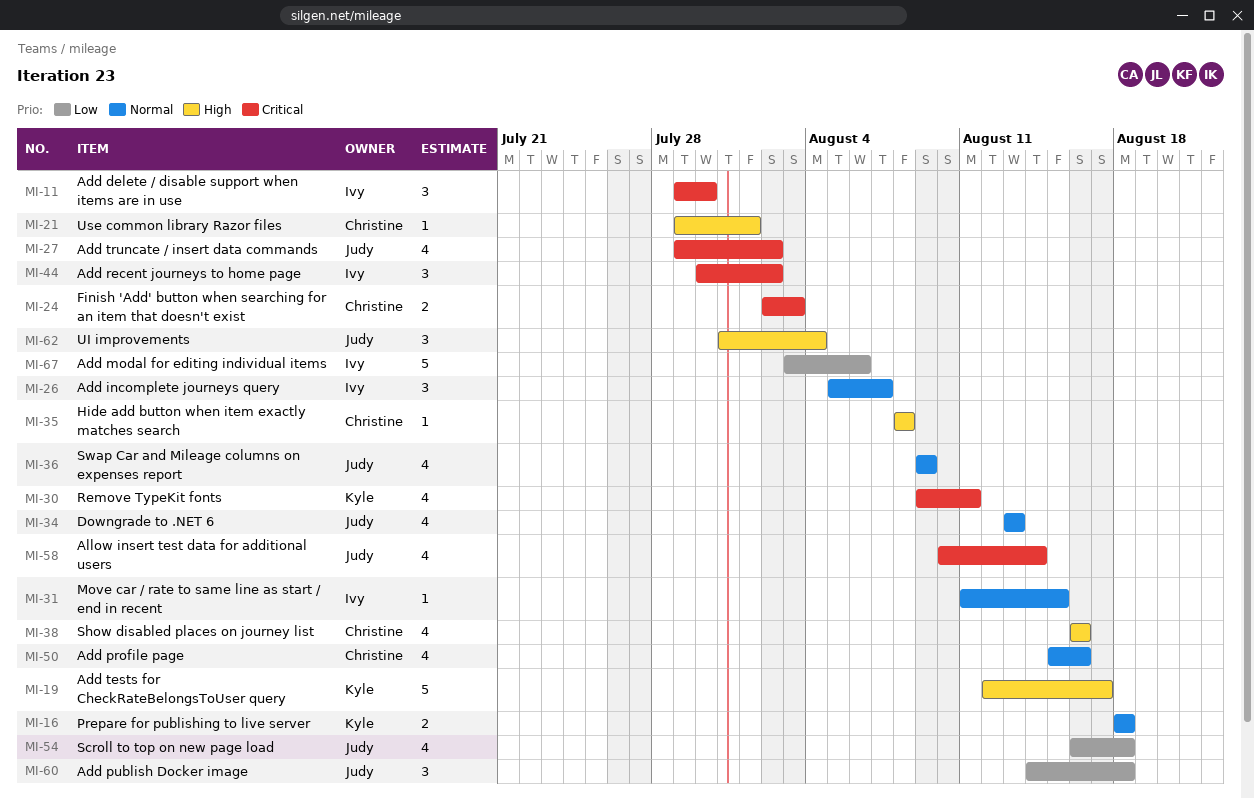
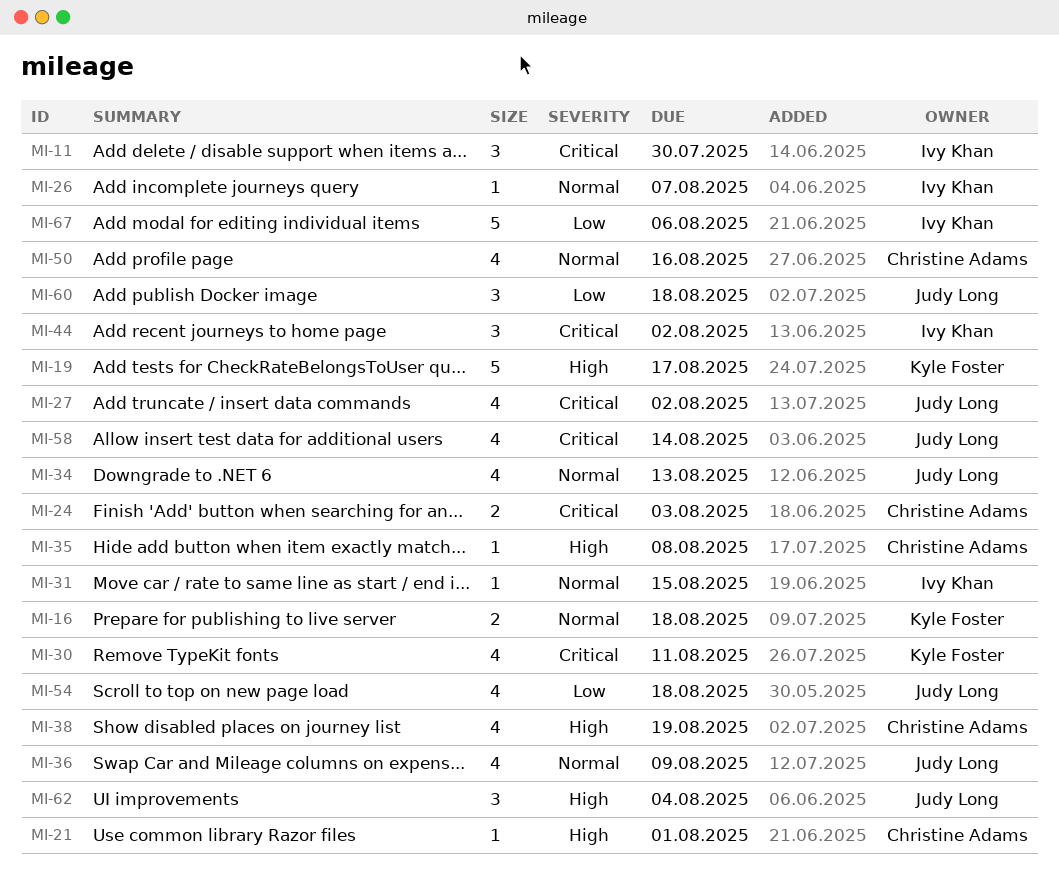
MI-26, estimate: 3 -> 1
MI-38, due: Aug 16 -> Aug 19

